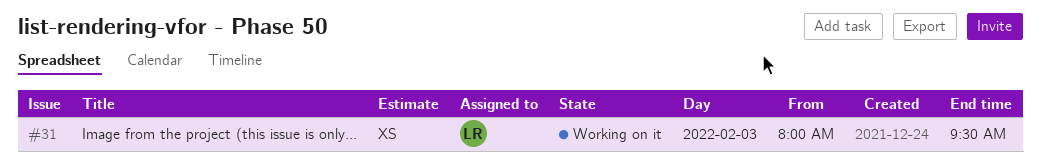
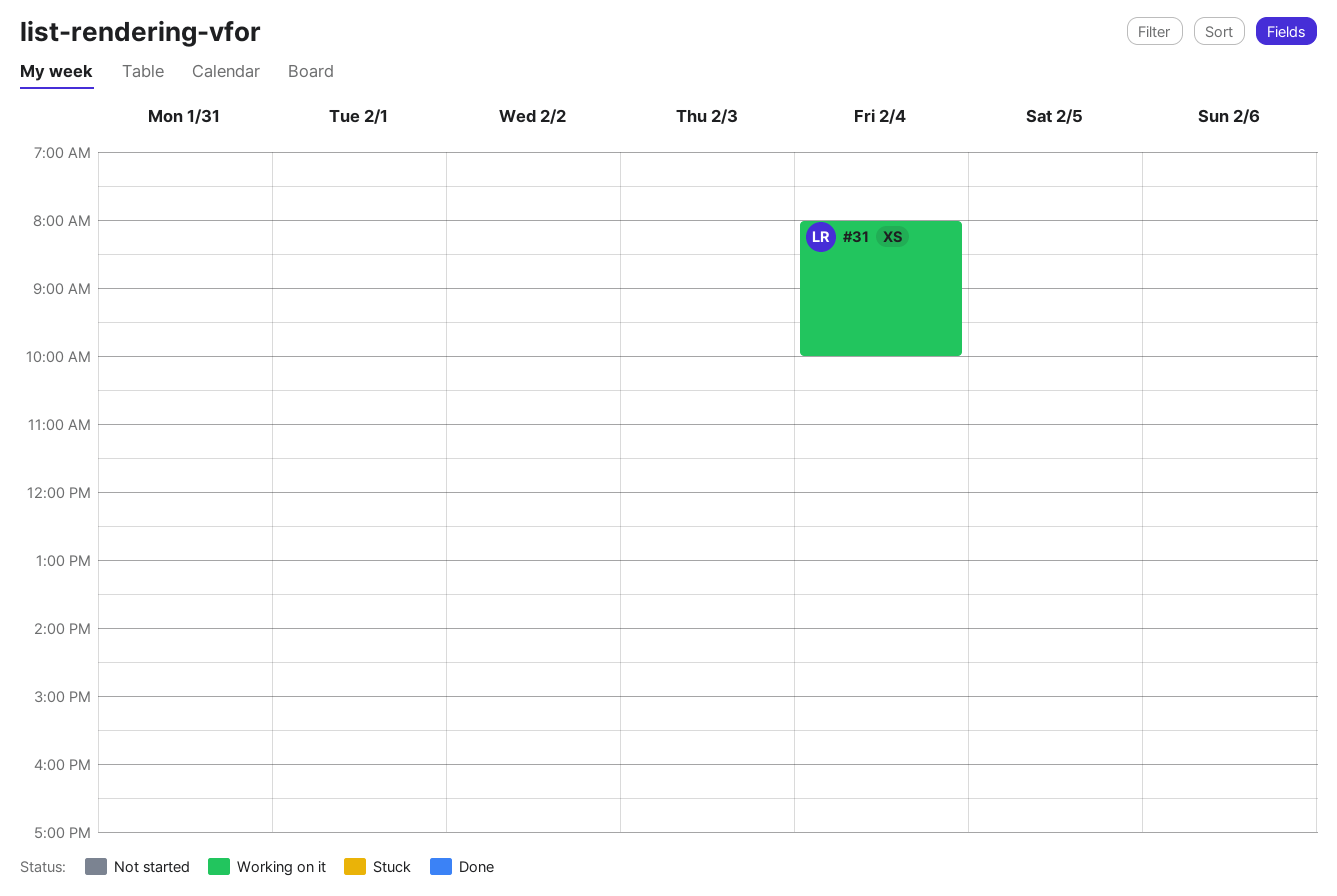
#31, day: Feb 3 -> Feb 4
#31, ends: 09:30 -> 10:00

